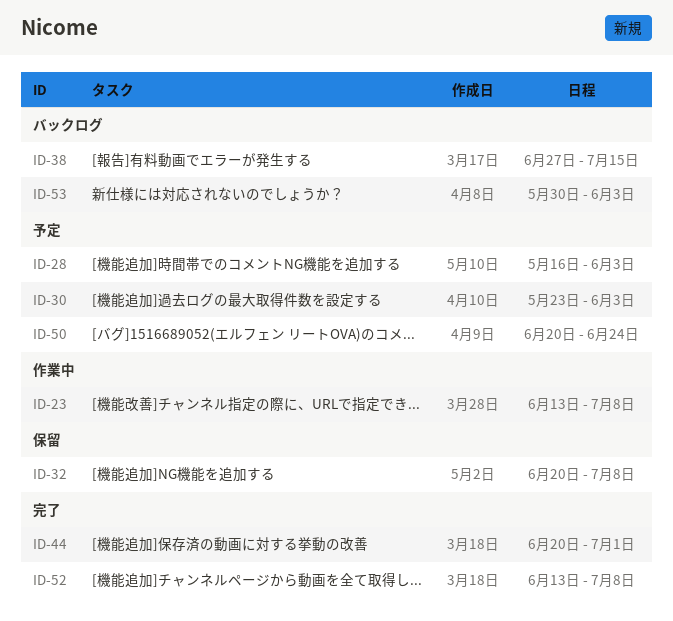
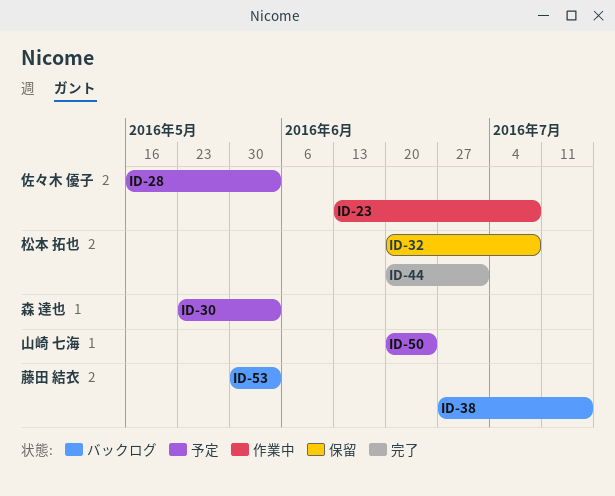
ID-52: present -> none

